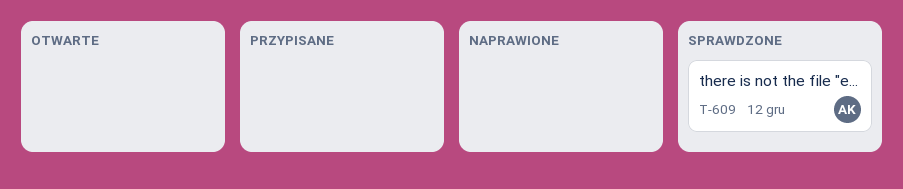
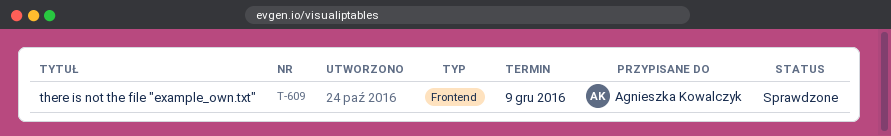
T-609, due: Dec 12 -> Dec 9

